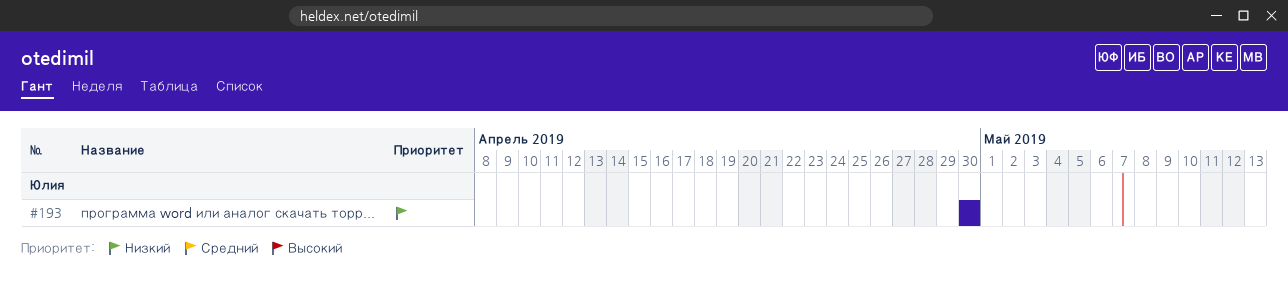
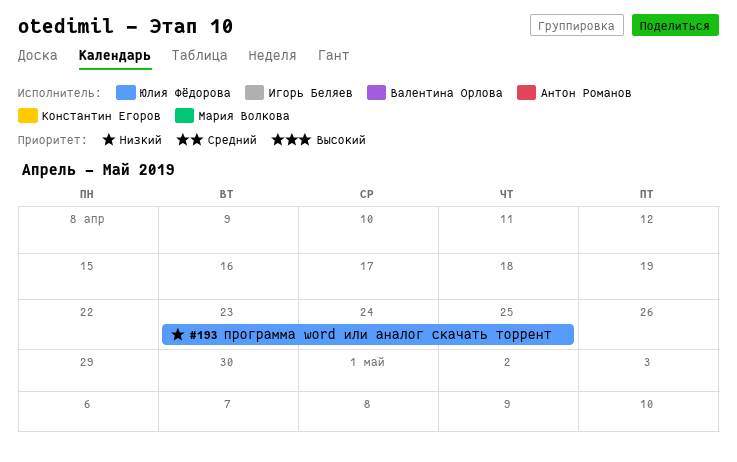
#193, start: Apr 30 -> Apr 23
#193, due: Apr 30 -> Apr 25

